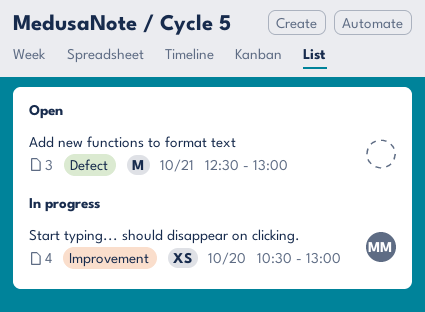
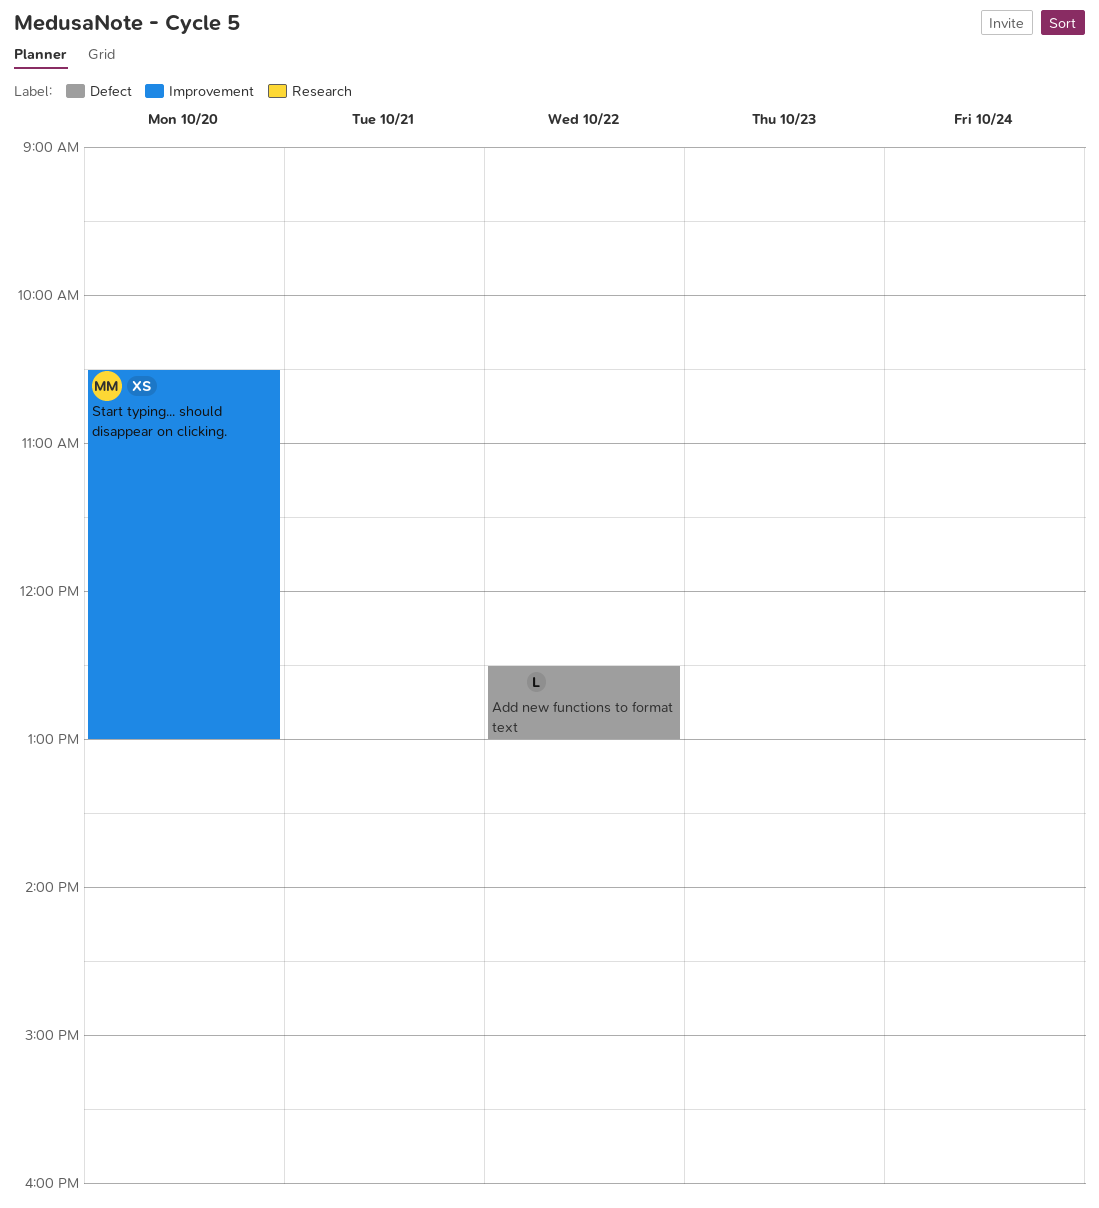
Add new functions to format text, estimate: M -> L
Add new functions to format text, day: Oct 21 -> Oct 22

